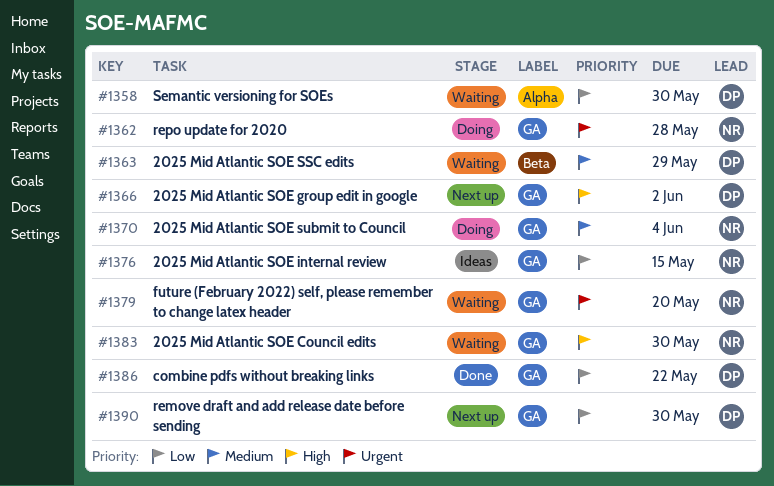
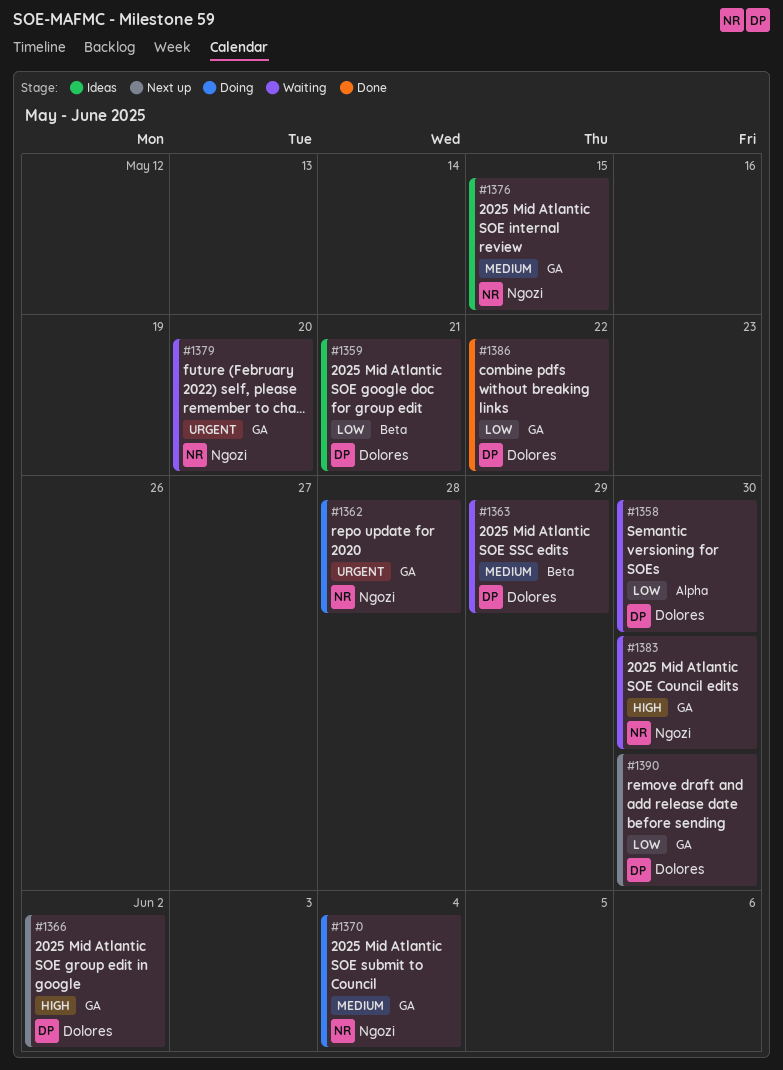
#1359: none -> present
#1376, priority: Low -> Medium

